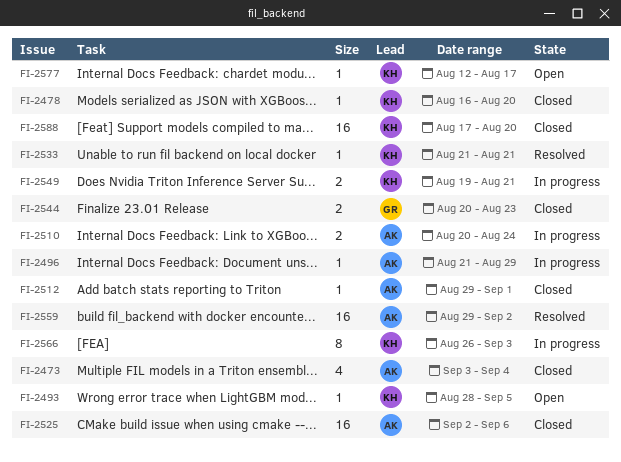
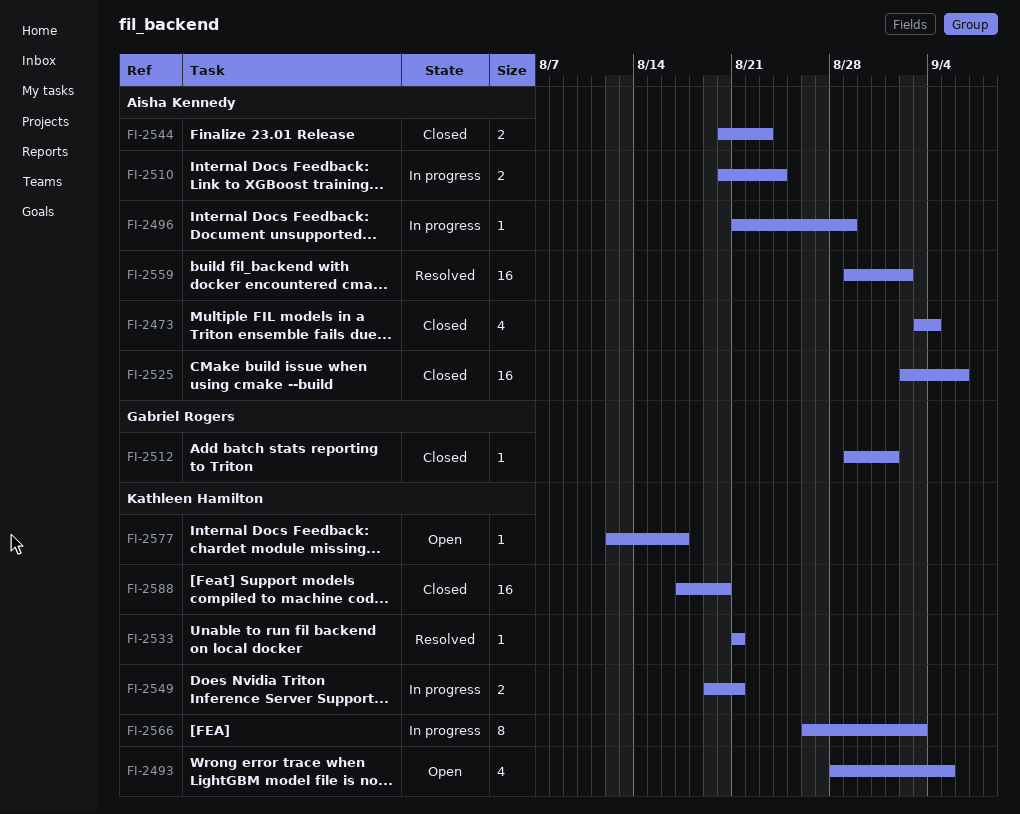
FI-2478: present -> none
FI-2493, estimate: 1 -> 4
FI-2512, owner: Aisha Kennedy -> Gabriel Rogers
FI-2544, owner: Gabriel Rogers -> Aisha Kennedy

